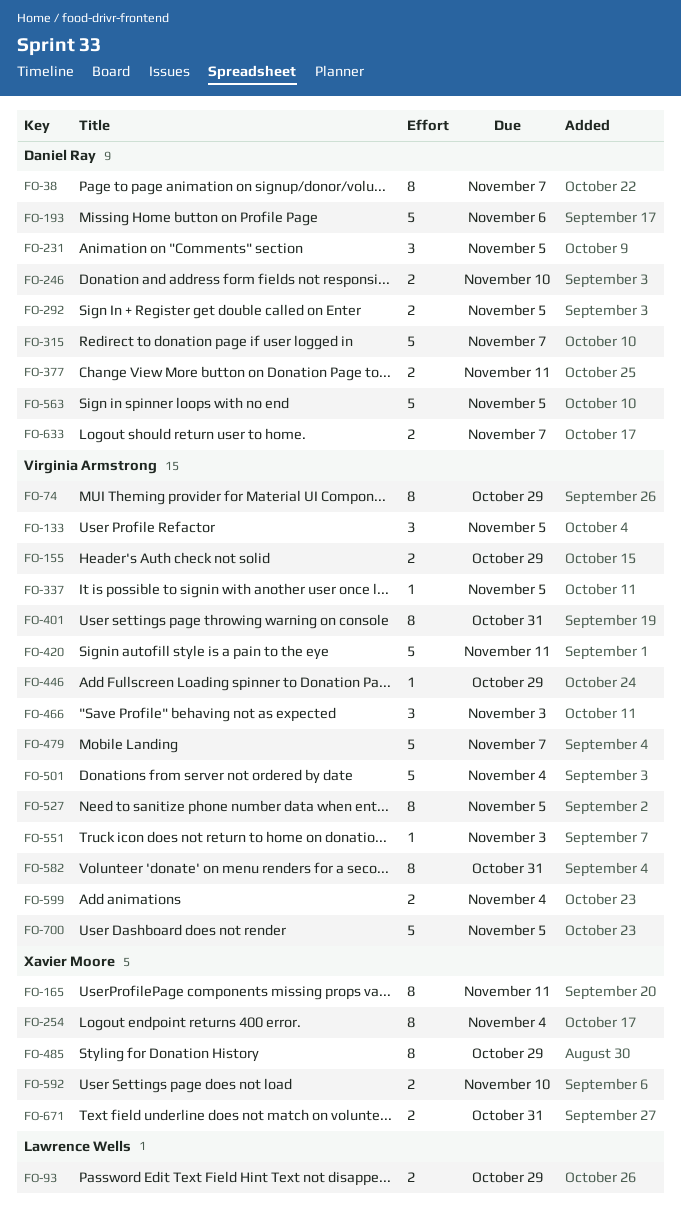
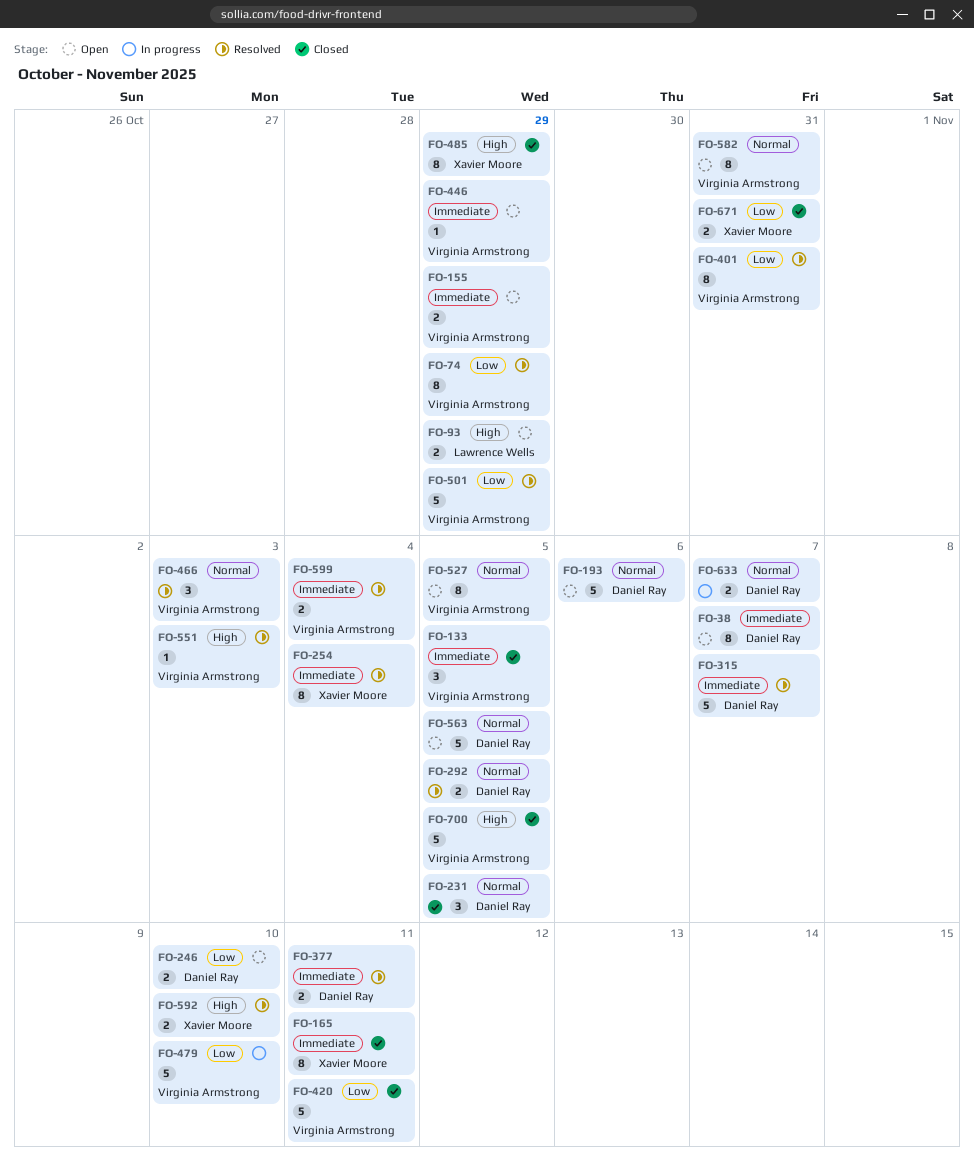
FO-337: present -> none
FO-479, due: Nov 7 -> Nov 10
FO-501, due: Nov 4 -> Oct 29

